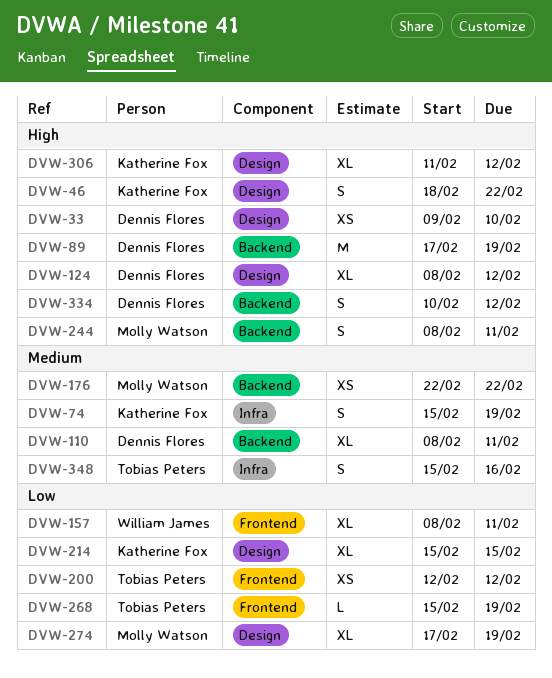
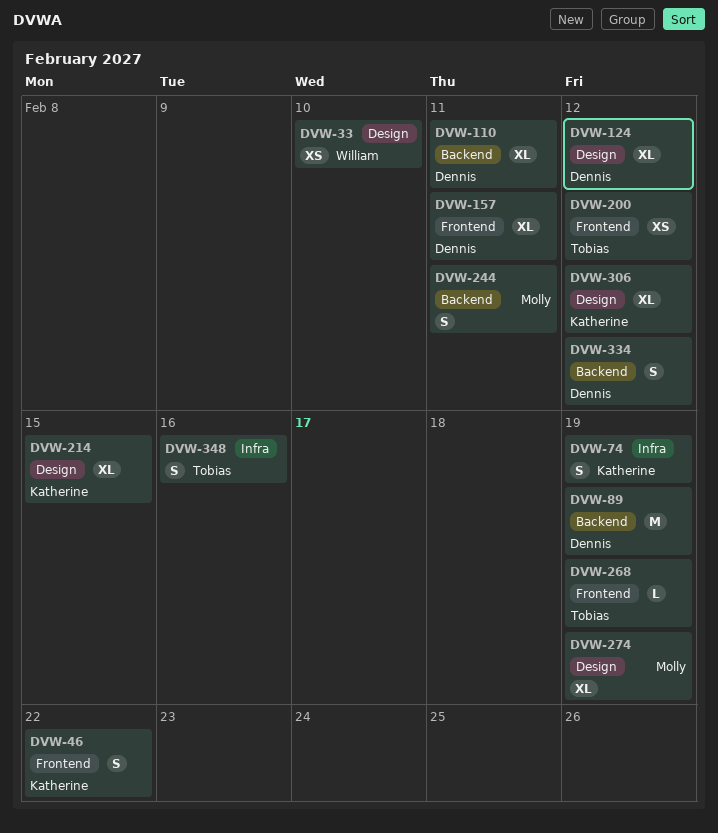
DVW-33, owner: Dennis Flores -> William James
DVW-46, label: Design -> Frontend
DVW-157, owner: William James -> Dennis Flores
DVW-176: present -> none

